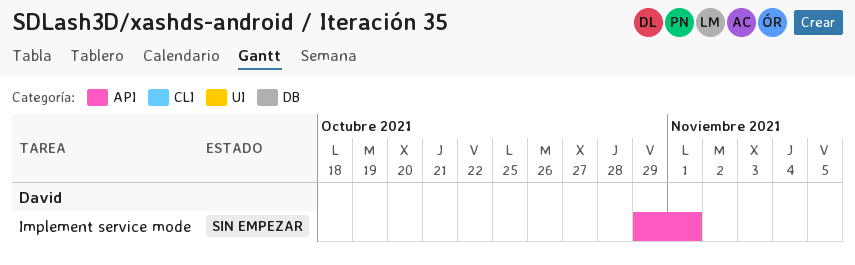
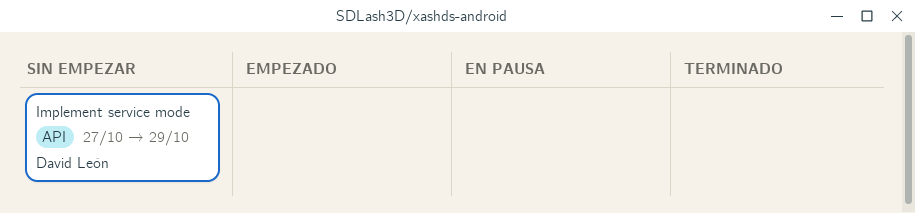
Implement service mode, start: Oct 29 -> Oct 27
Implement service mode, due: Nov 1 -> Oct 29

